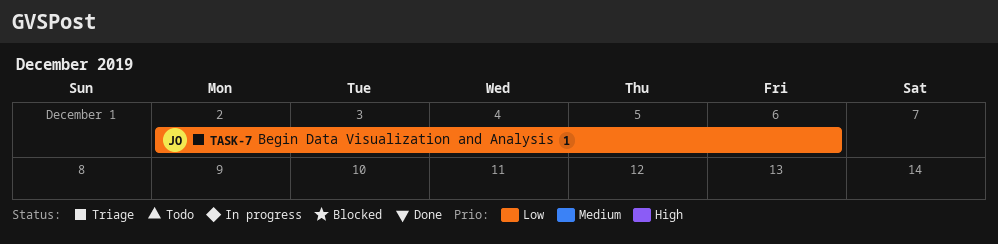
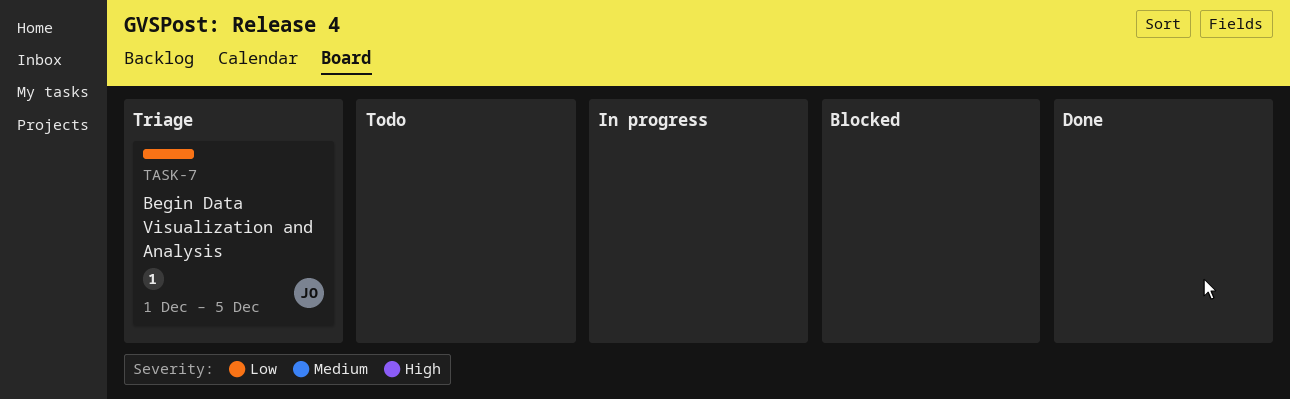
TASK-7, start: Dec 2 -> Dec 1
TASK-7, due: Dec 6 -> Dec 5

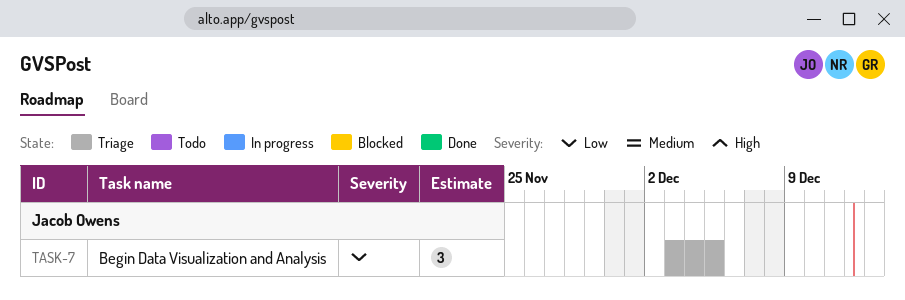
TASK-7, estimate: 1 -> 3
TASK-7, start: Dec 1 -> Dec 3

